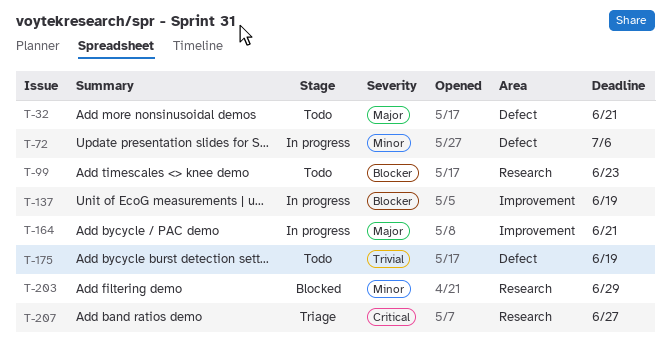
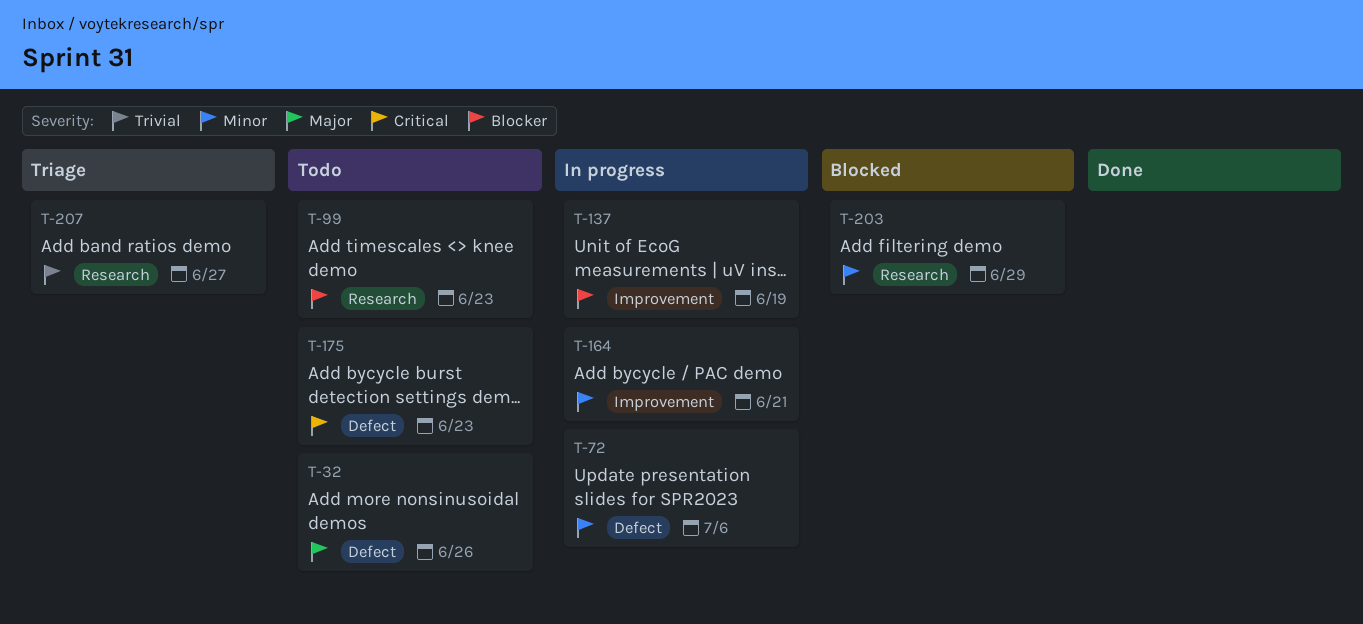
T-32, due: Jun 21 -> Jun 26
T-164, priority: Major -> Minor
T-175, priority: Trivial -> Critical
T-175, due: Jun 19 -> Jun 23
T-207, priority: Critical -> Trivial

